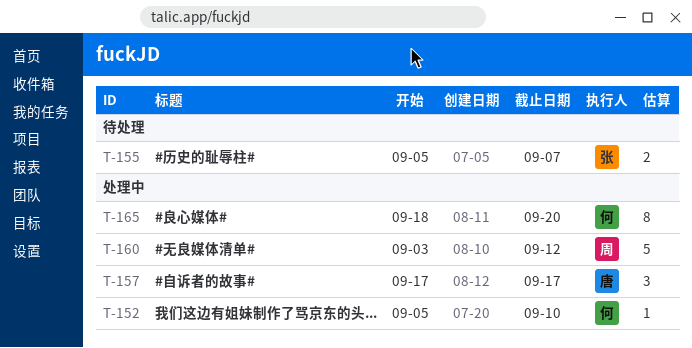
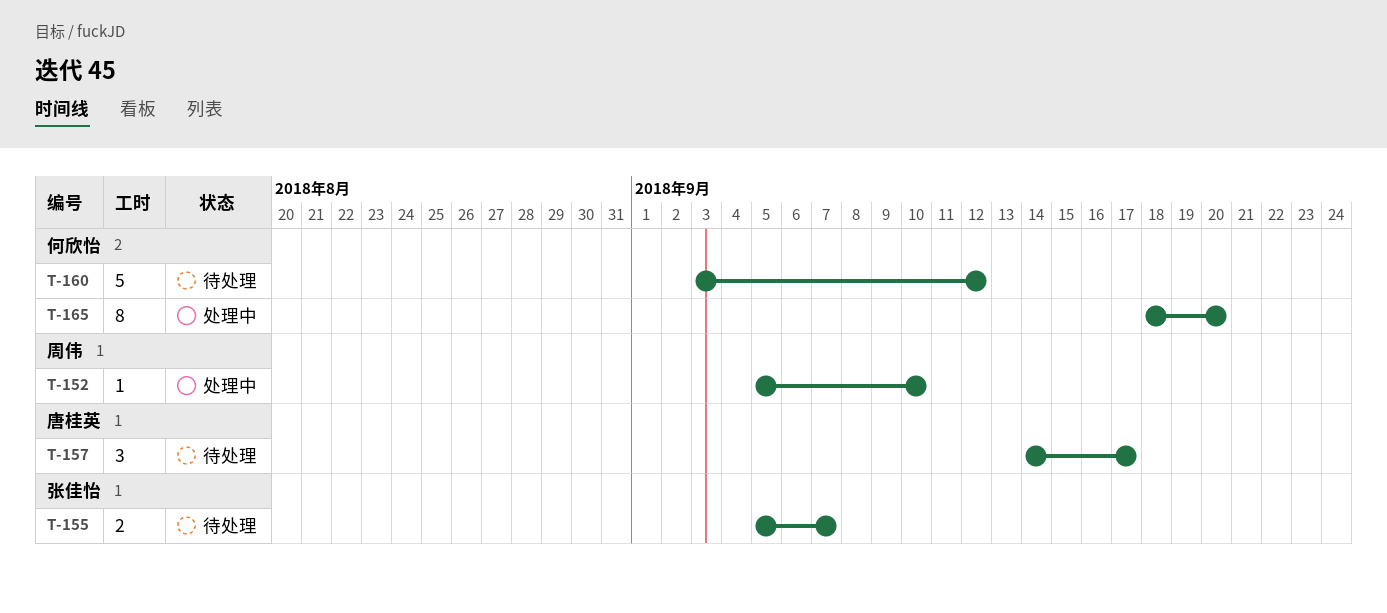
T-152, owner: 何欣怡 -> 周伟
T-157, status: 处理中 -> 待处理
T-157, start: Sep 17 -> Sep 14
T-160, status: 处理中 -> 待处理
T-160, owner: 周伟 -> 何欣怡

